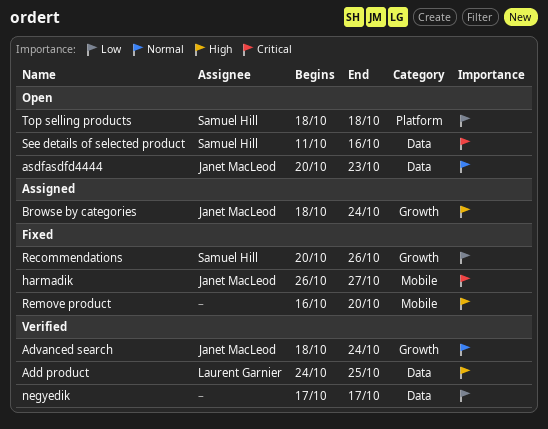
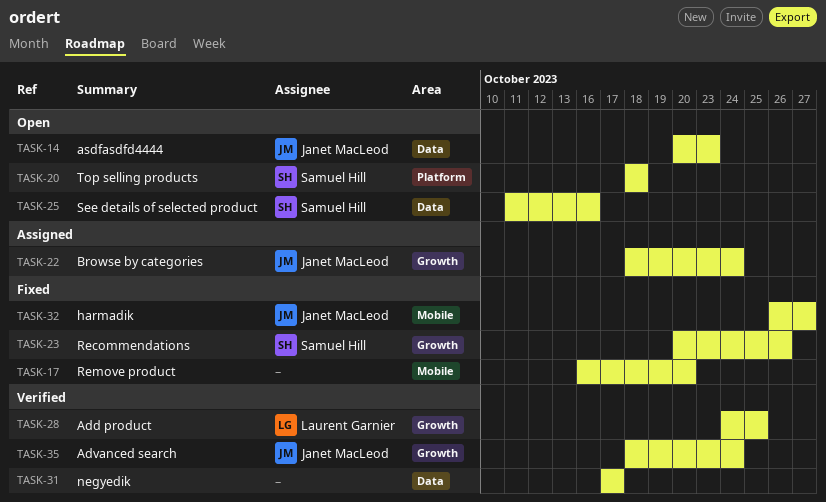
Add product, label: Data -> Growth

